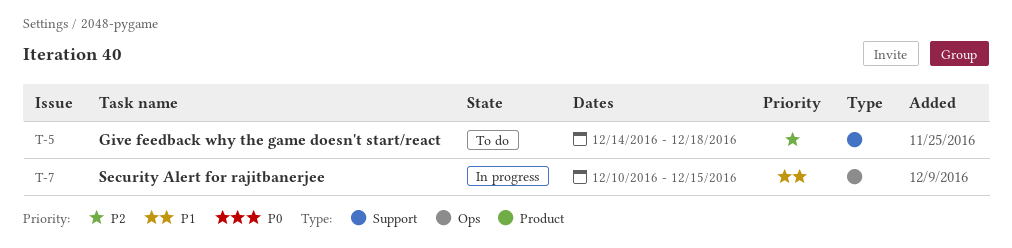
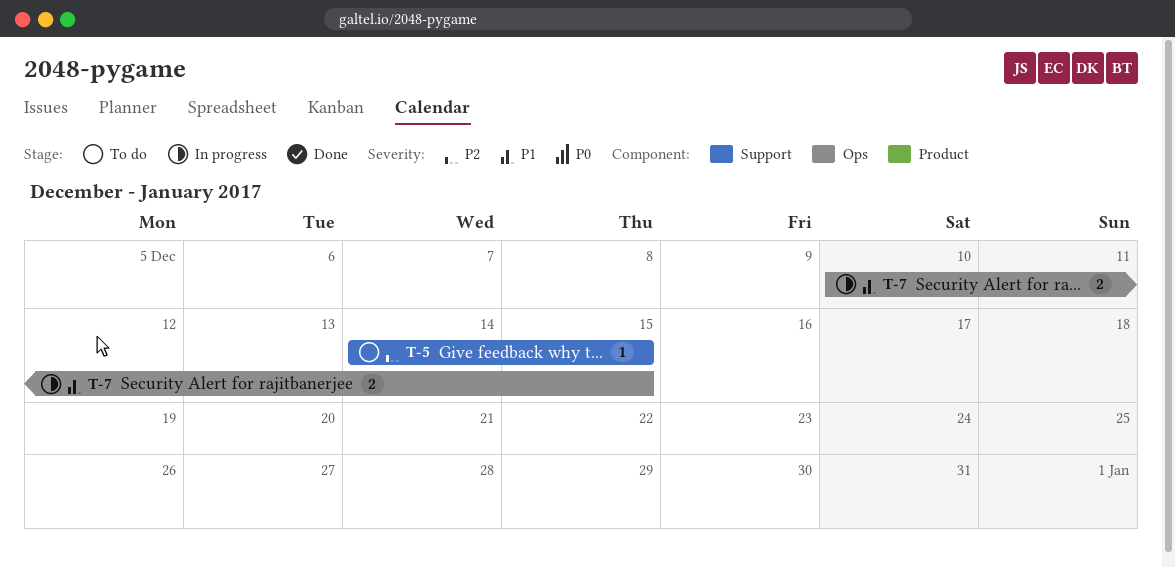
T-5, due: Dec 18 -> Dec 15

